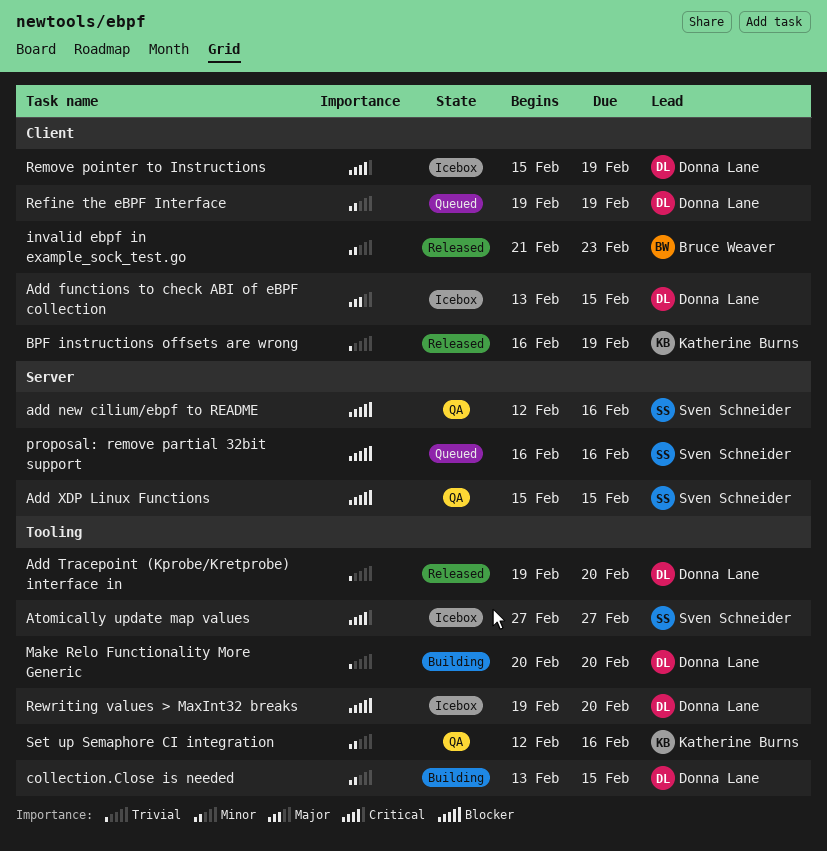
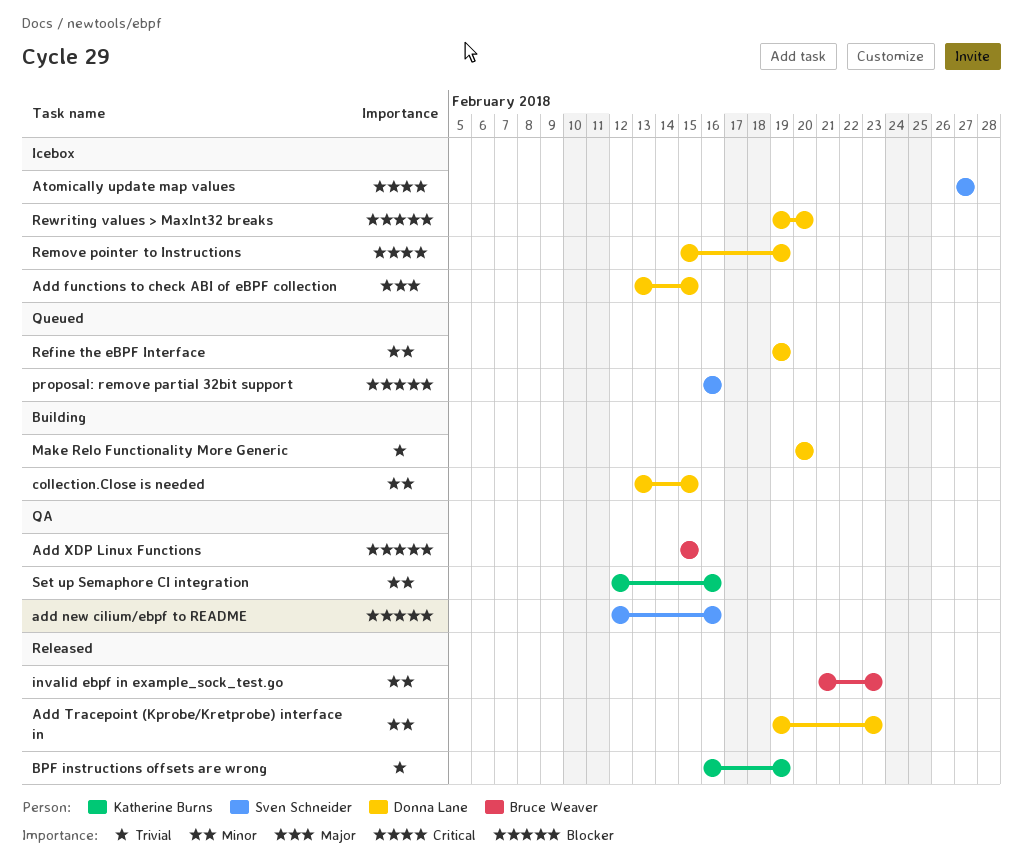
Add Tracepoint (Kprobe/Kretprobe) interface in, priority: Trivial -> Minor
Add Tracepoint (Kprobe/Kretprobe) interface in, due: Feb 20 -> Feb 23
Add XDP Linux Functions, owner: Sven Schneider -> Bruce Weaver

